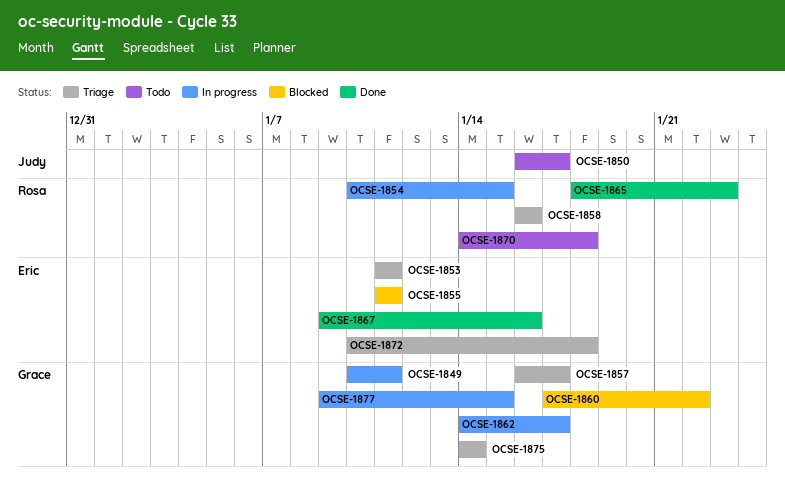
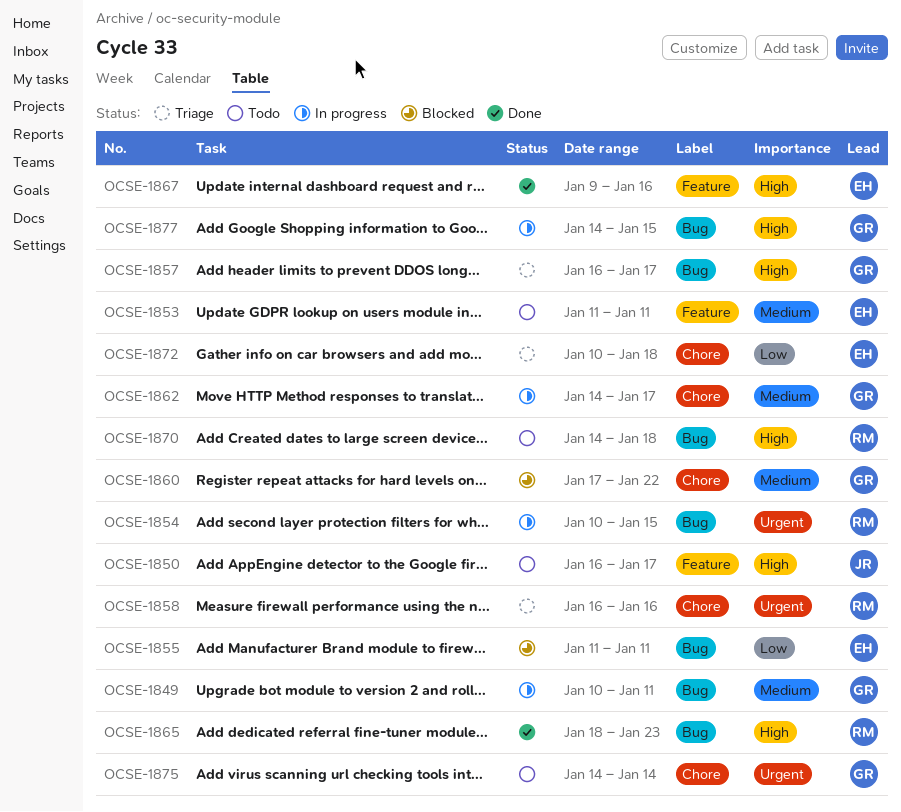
OCSE-1853, status: Triage -> Todo
OCSE-1875, status: Triage -> Todo
OCSE-1877, start: Jan 9 -> Jan 14

